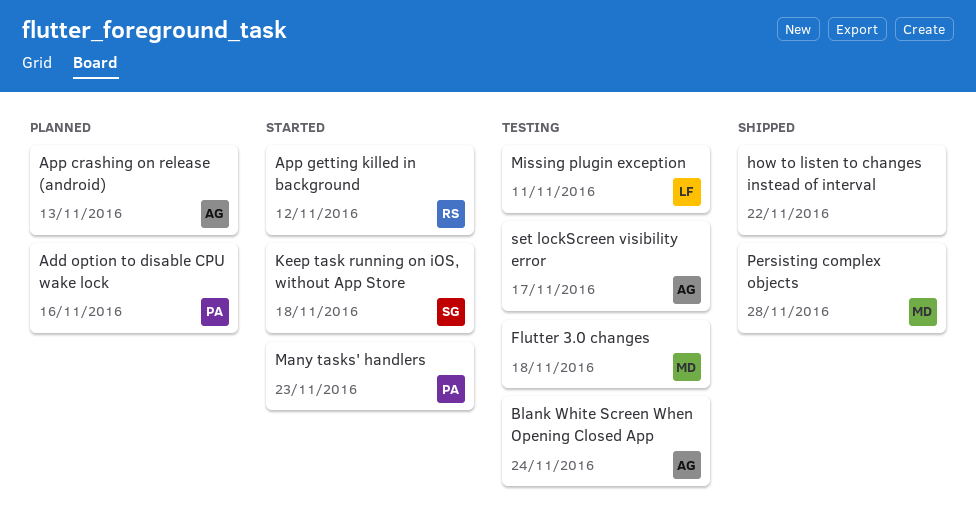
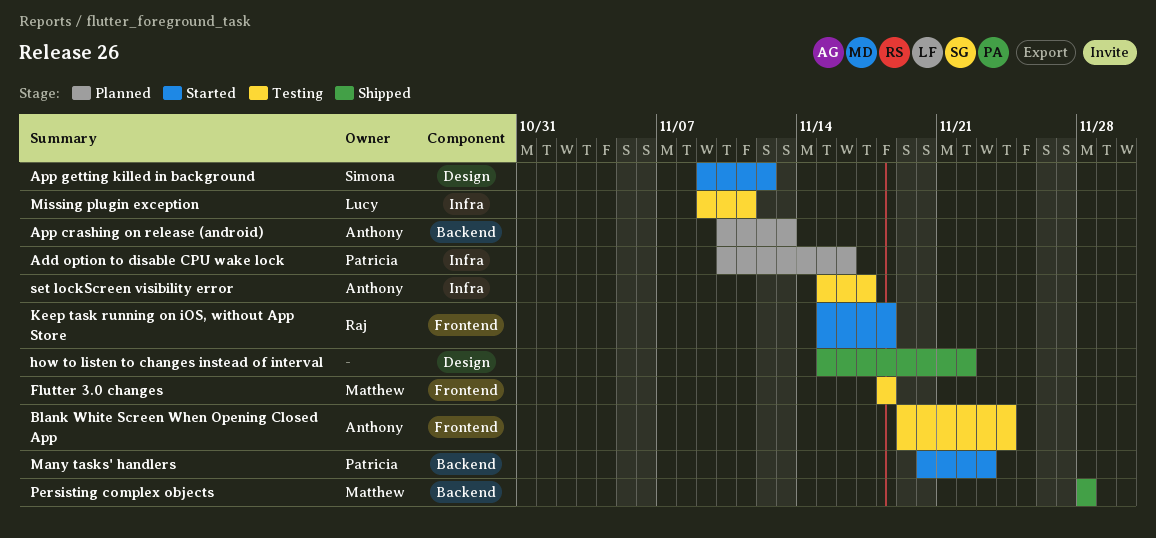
App getting killed in background, owner: Raj -> Simona
Keep task running on iOS, without App Store, owner: Simona -> Raj

